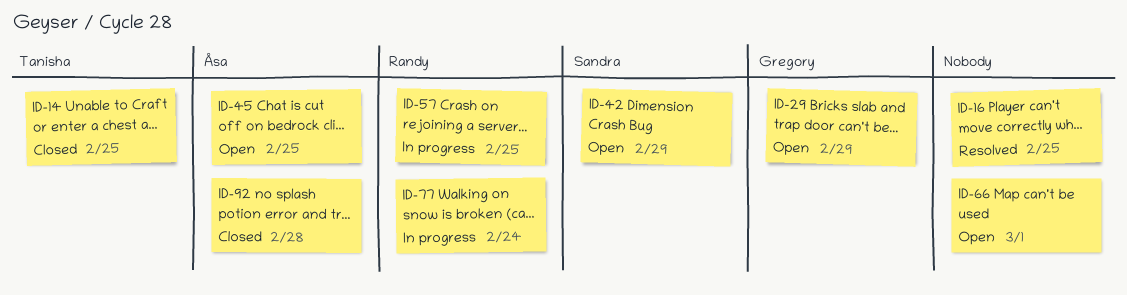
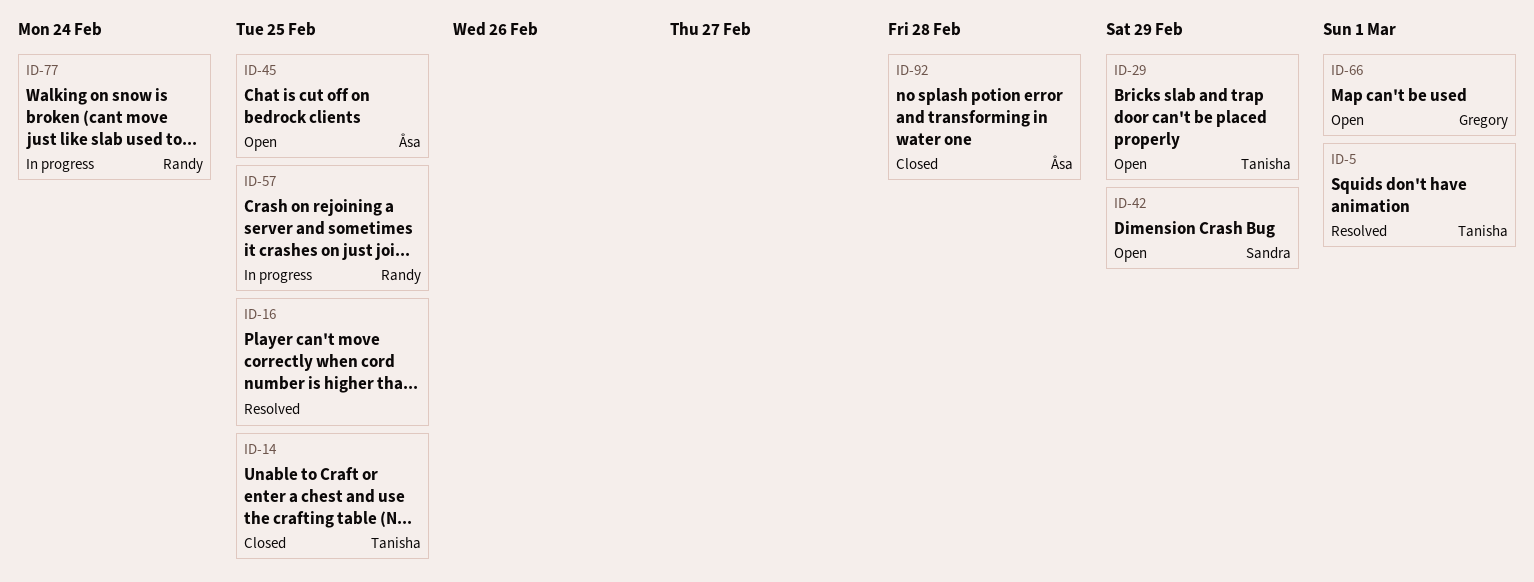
ID-5: none -> present
ID-29, owner: Gregory -> Tanisha
ID-66, owner: none -> Gregory

